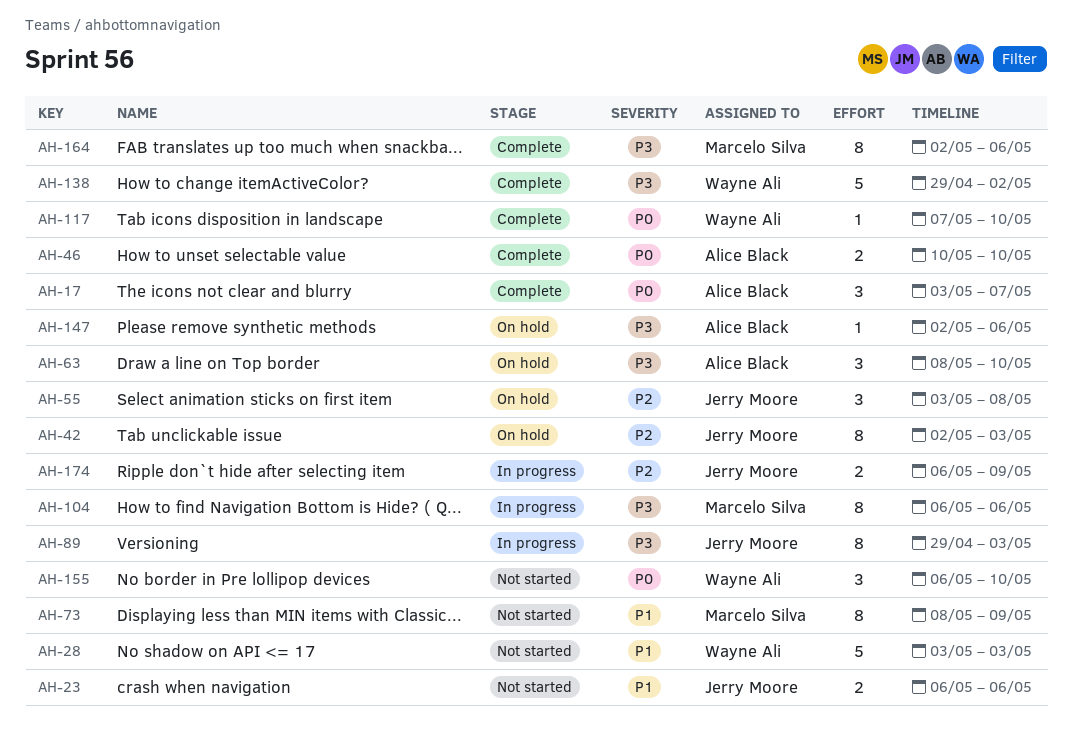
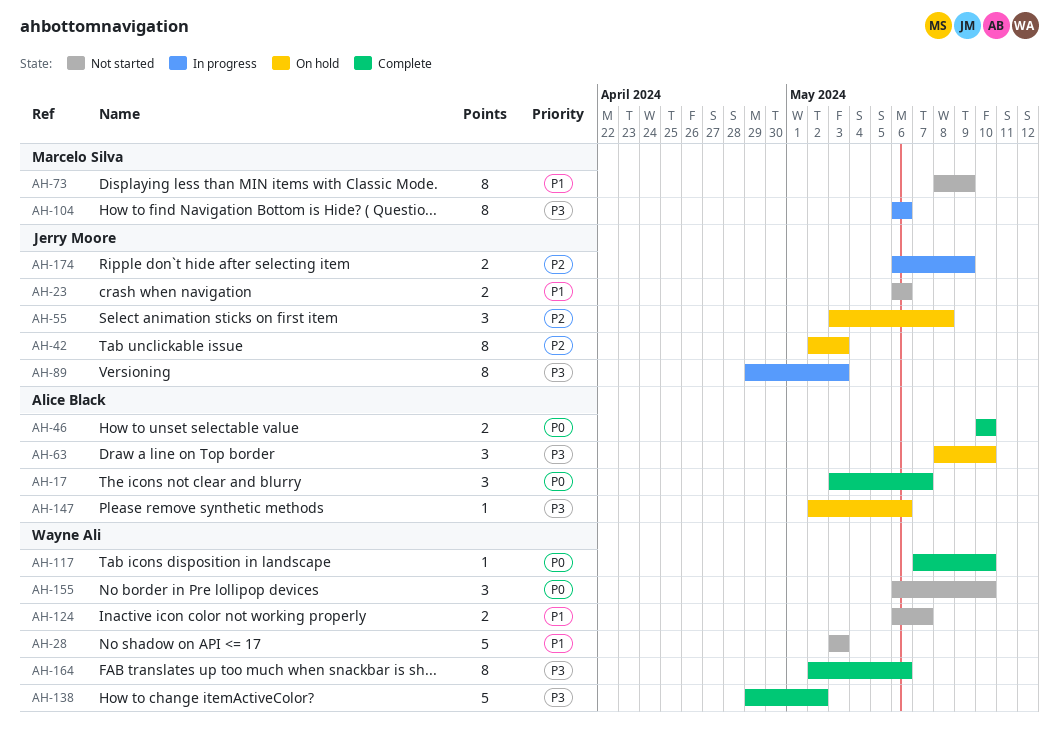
AH-124: none -> present
AH-164, owner: Marcelo Silva -> Wayne Ali

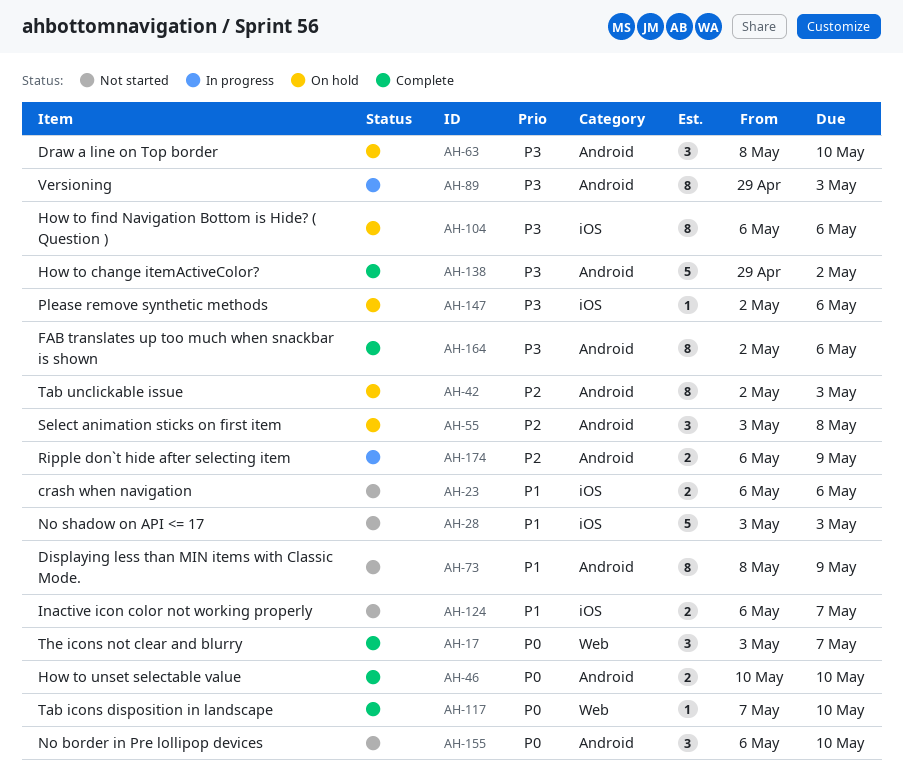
AH-104, status: In progress -> On hold

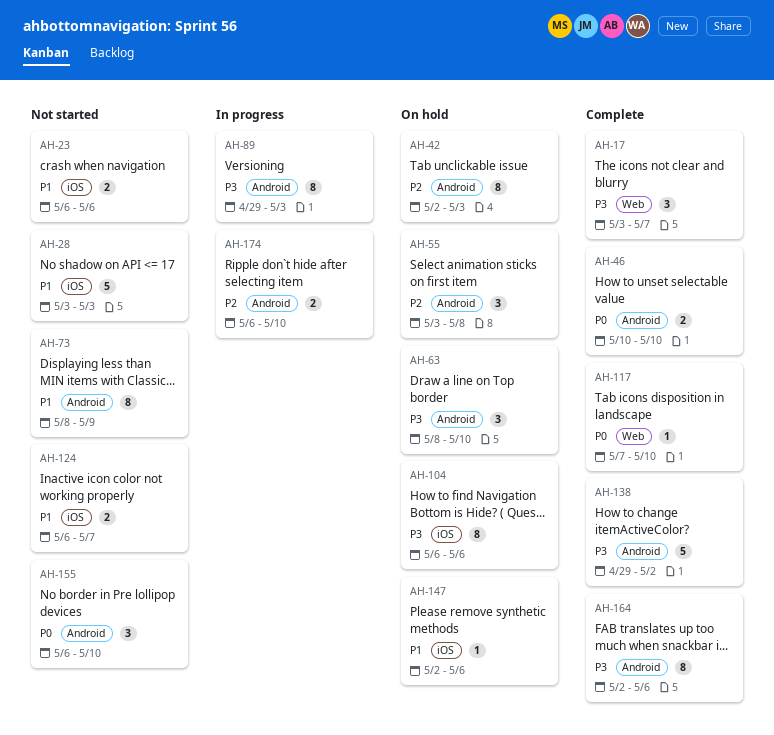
AH-17, priority: P0 -> P3
AH-147, priority: P3 -> P1
AH-174, due: May 9 -> May 10

